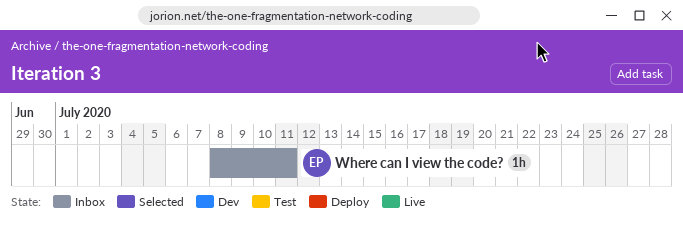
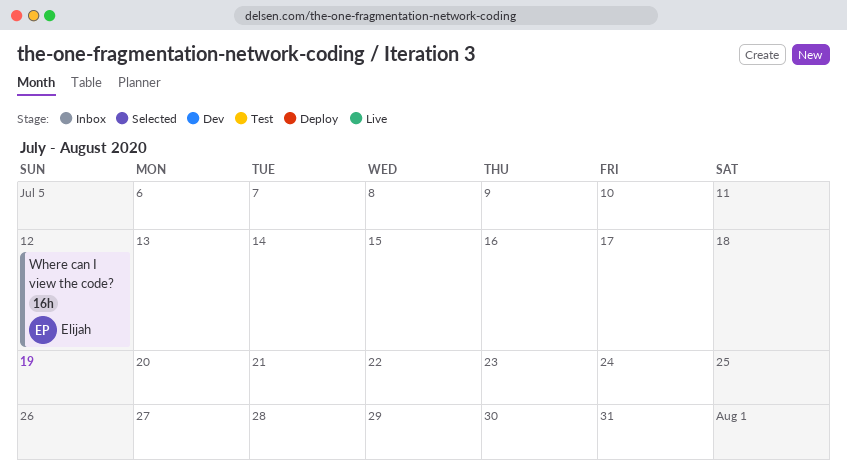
Where can I view the code?, estimate: 1h -> 16h
Where can I view the code?, due: Jul 11 -> Jul 12

